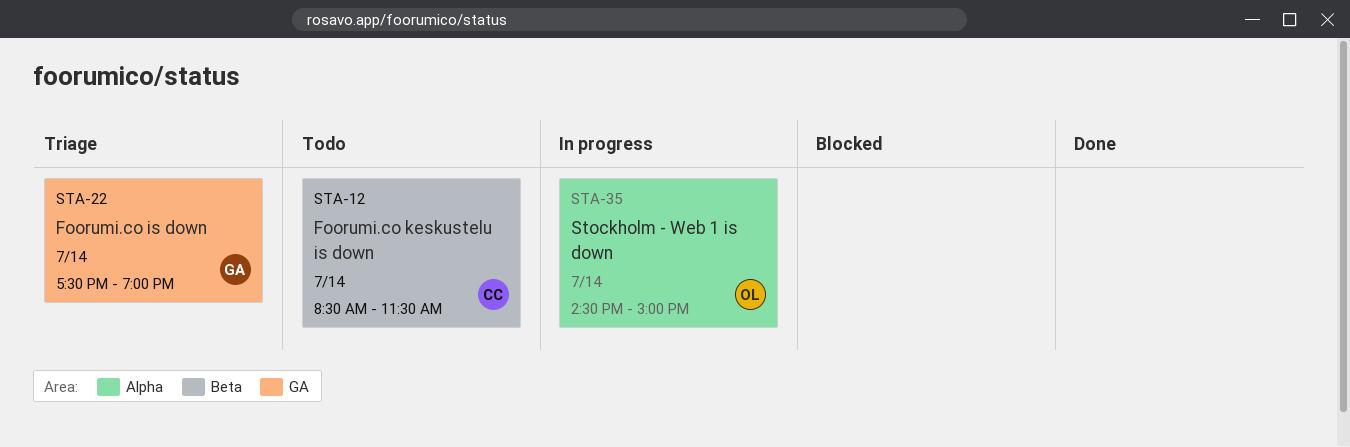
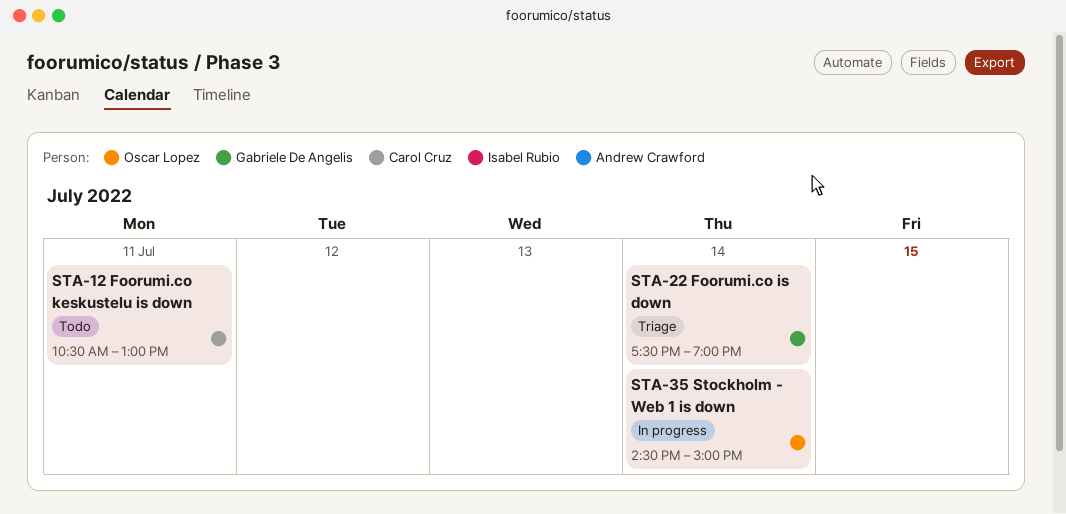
STA-12, day: Jul 14 -> Jul 11
STA-12, begins: 08:30 -> 10:30
STA-12, ends: 11:30 -> 13:00

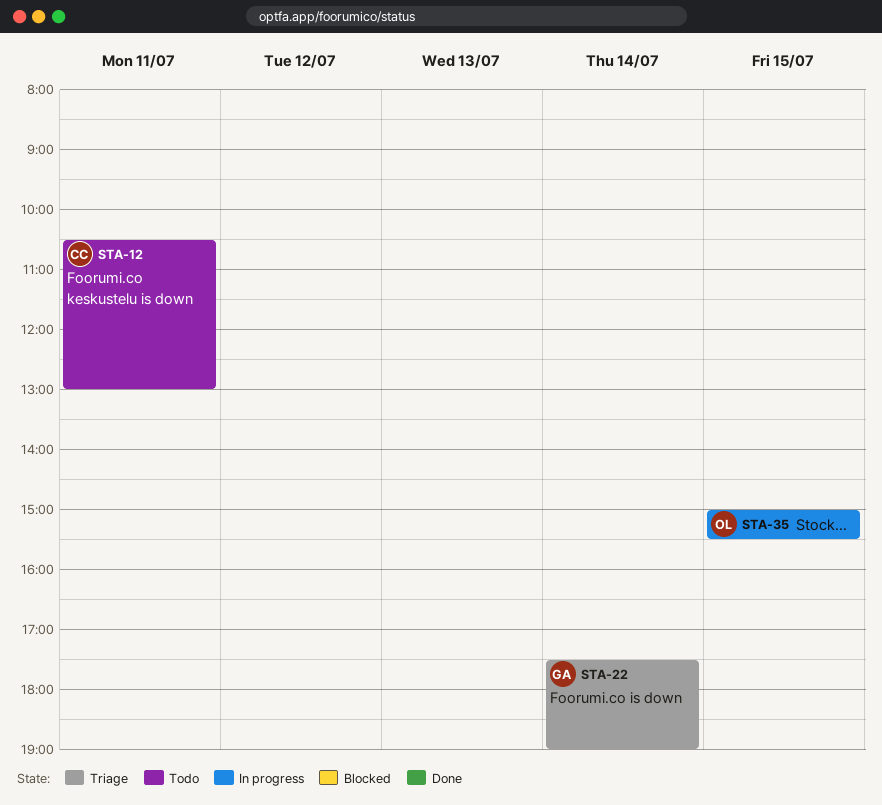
STA-35, day: Jul 14 -> Jul 15
STA-35, begins: 14:30 -> 15:00
STA-35, ends: 15:00 -> 15:30

